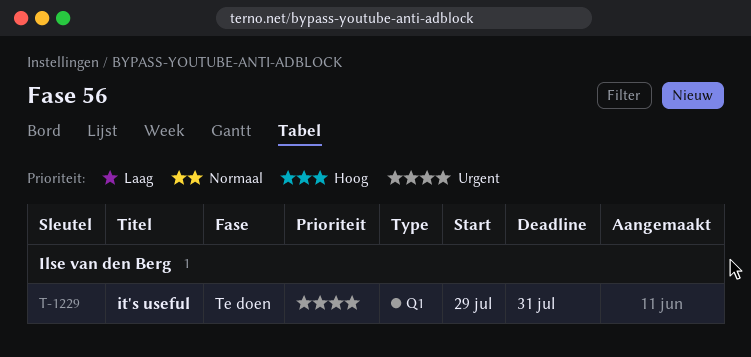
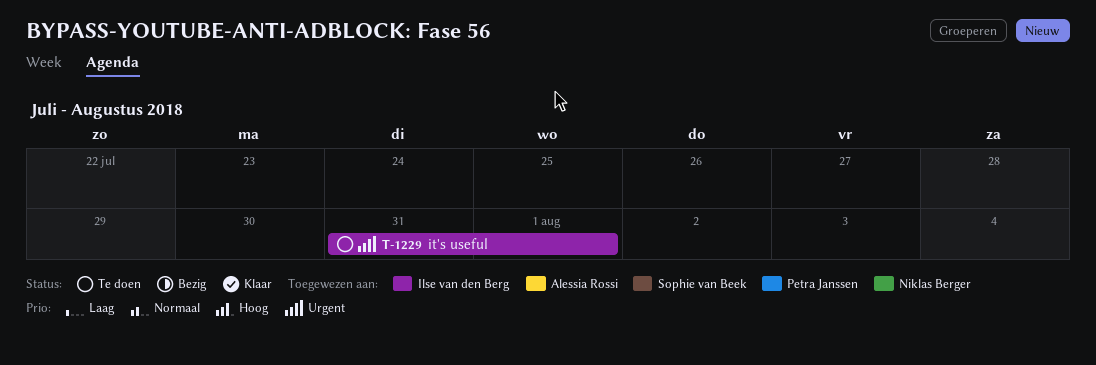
T-1229, start: Jul 29 -> Jul 31
T-1229, due: Jul 31 -> Aug 1

